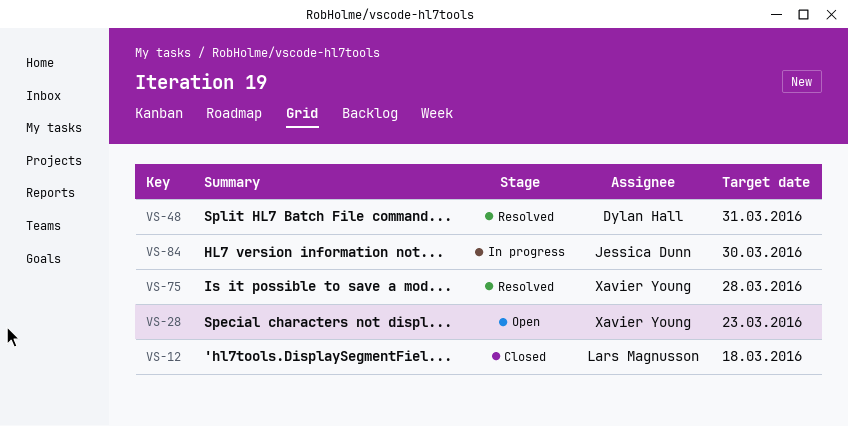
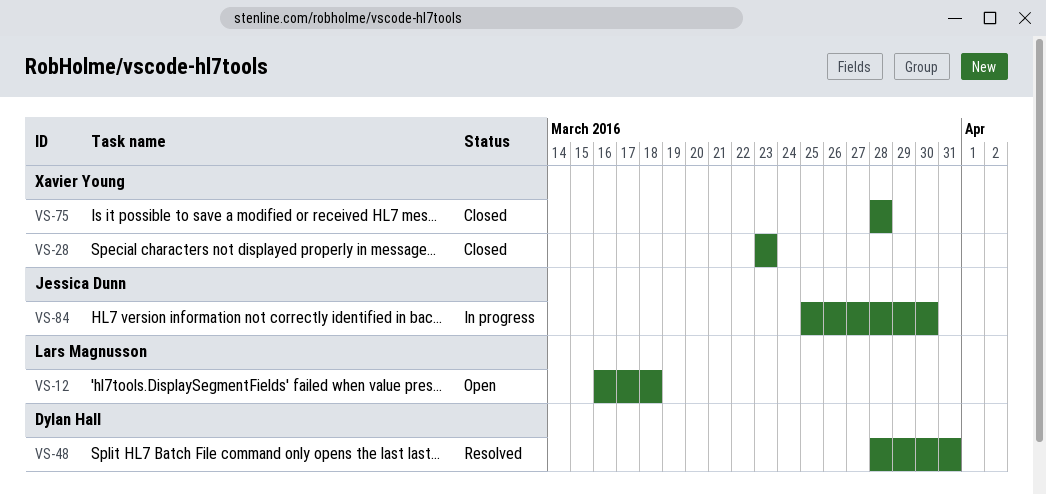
VS-12, status: Closed -> Open
VS-28, status: Open -> Closed
VS-75, status: Resolved -> Closed

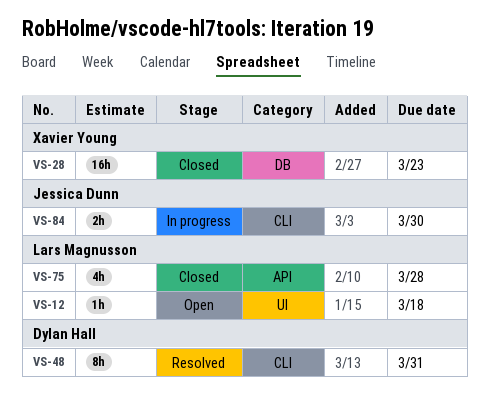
VS-75, owner: Xavier Young -> Lars Magnusson

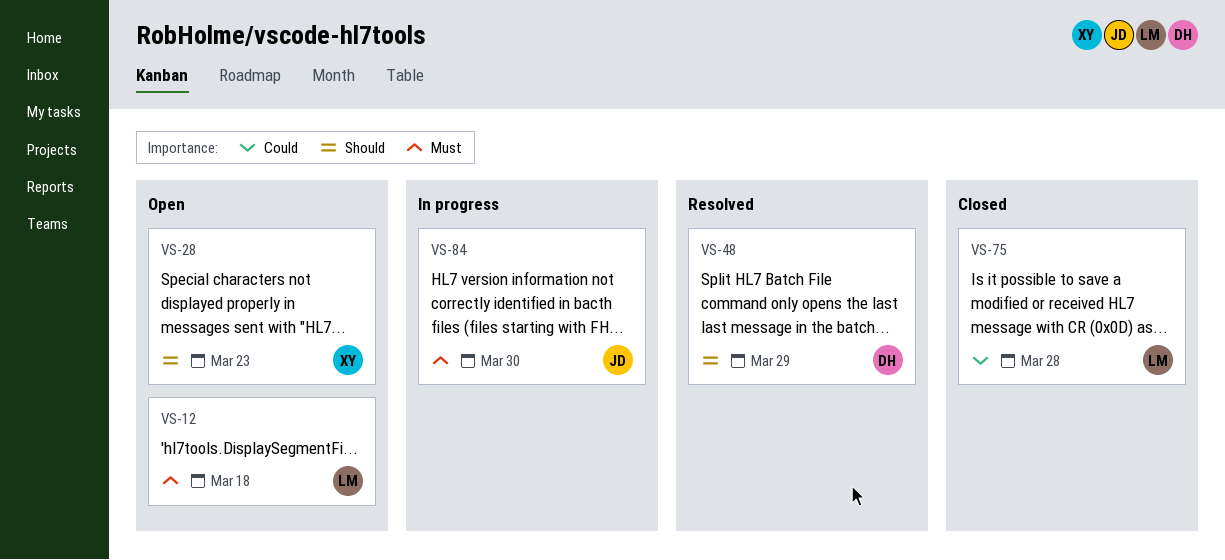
VS-28, status: Closed -> Open
VS-48, due: Mar 31 -> Mar 29

